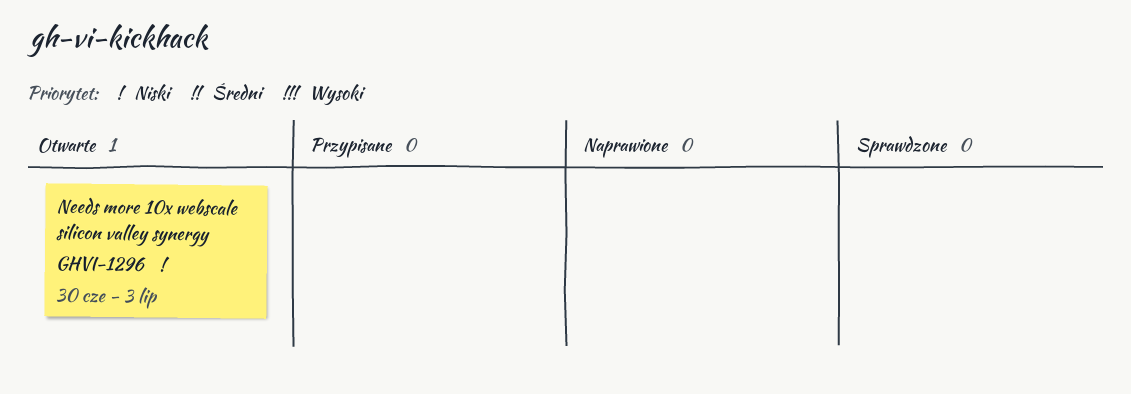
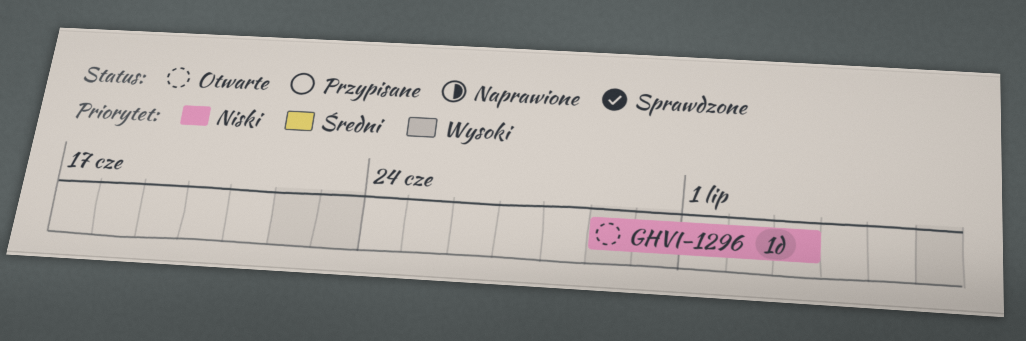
GHVI-1296, start: Jun 30 -> Jun 29

